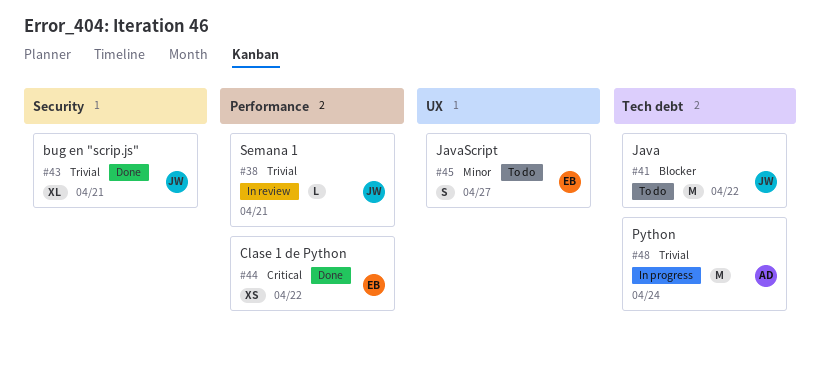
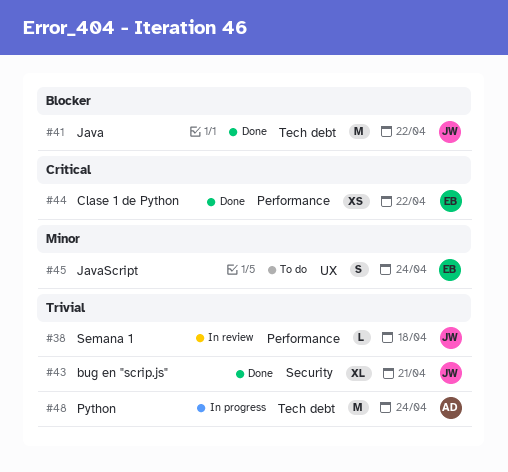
#38, due: Apr 21 -> Apr 18
#41, status: To do -> Done
#45, due: Apr 27 -> Apr 24

